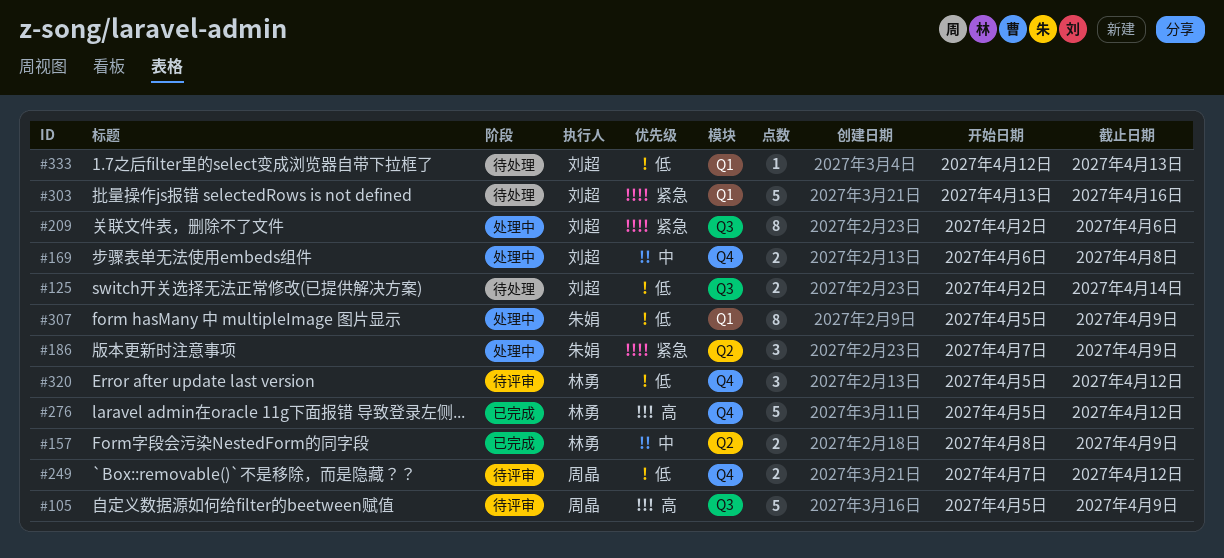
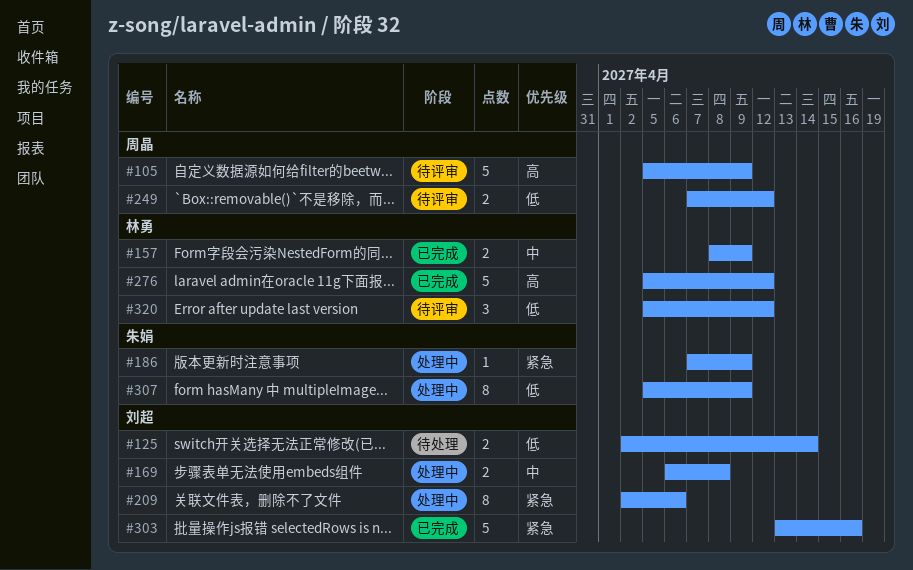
#186, estimate: 3 -> 1
#303, status: 待处理 -> 已完成
#333: present -> none

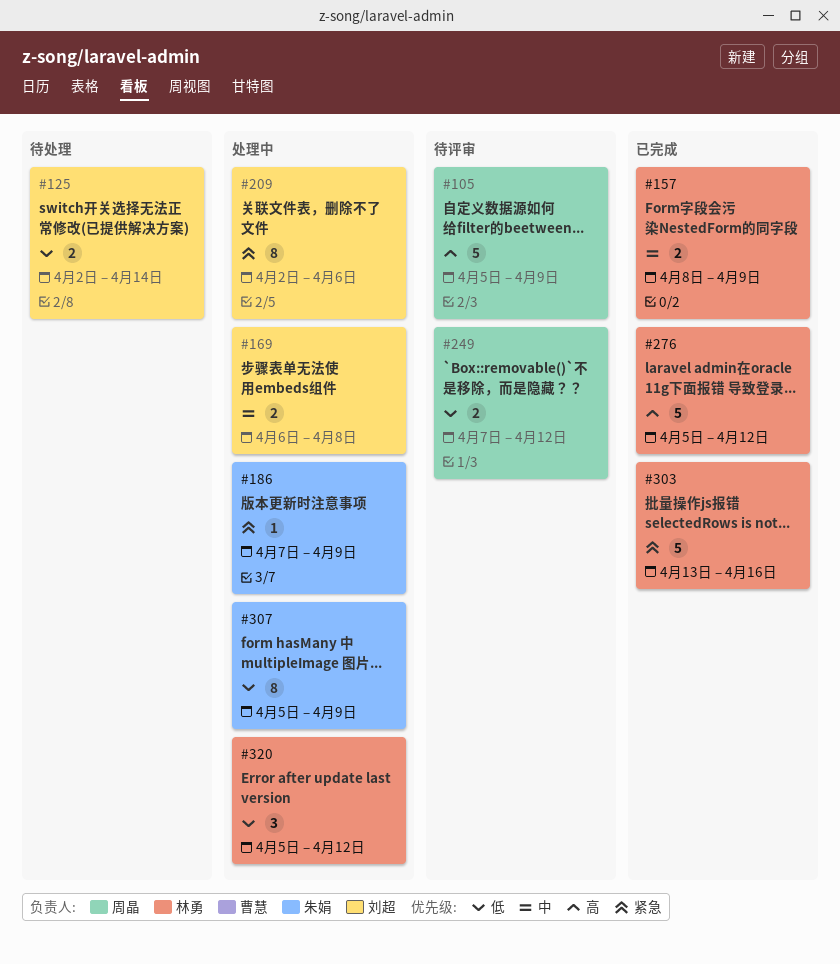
#303, owner: 刘超 -> 林勇
#320, status: 待评审 -> 处理中

